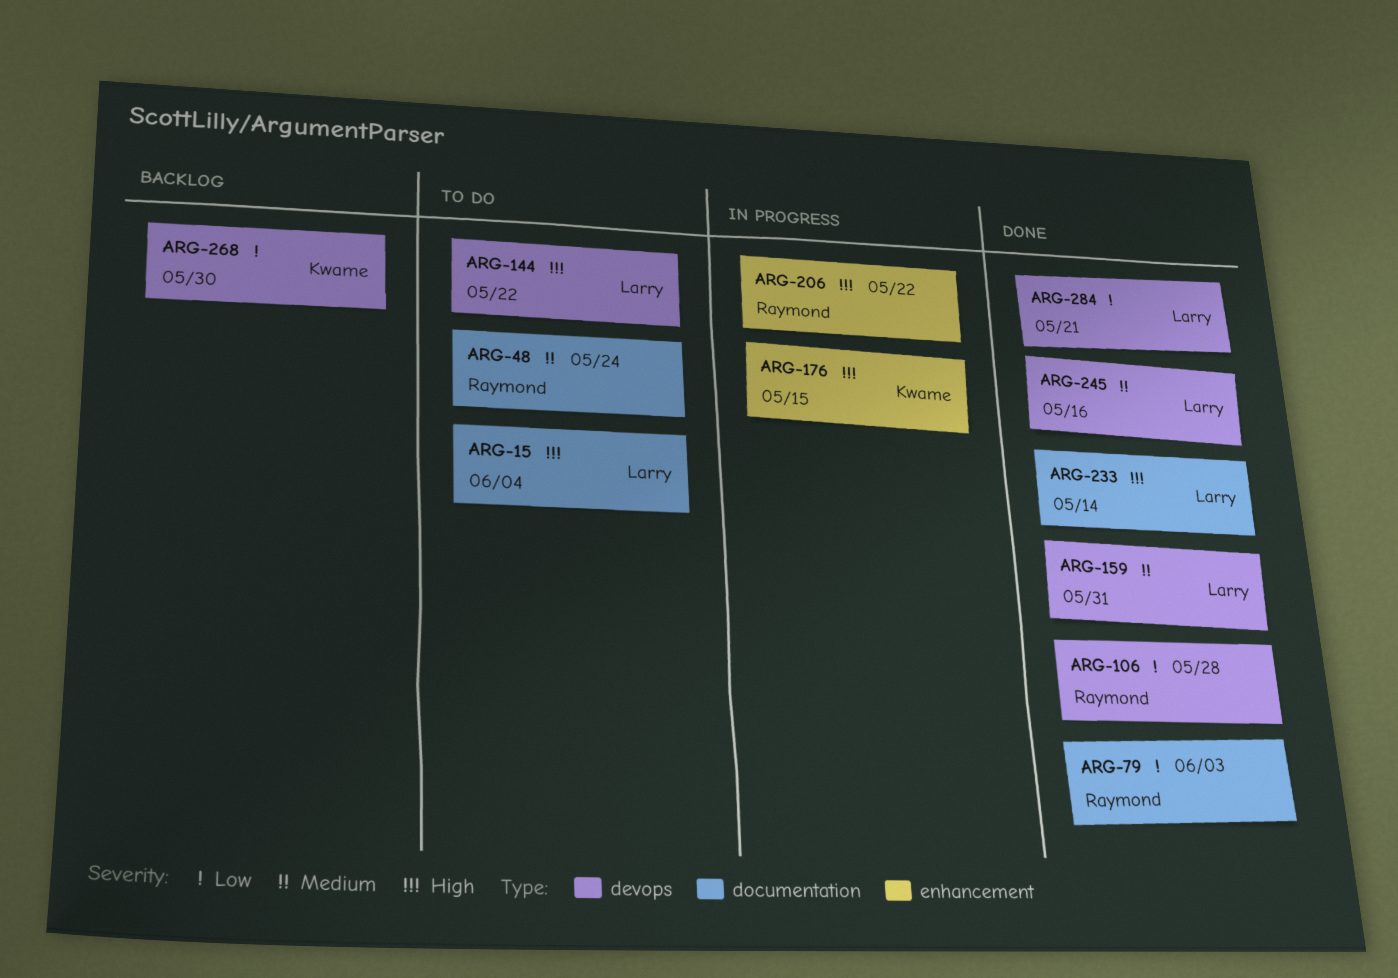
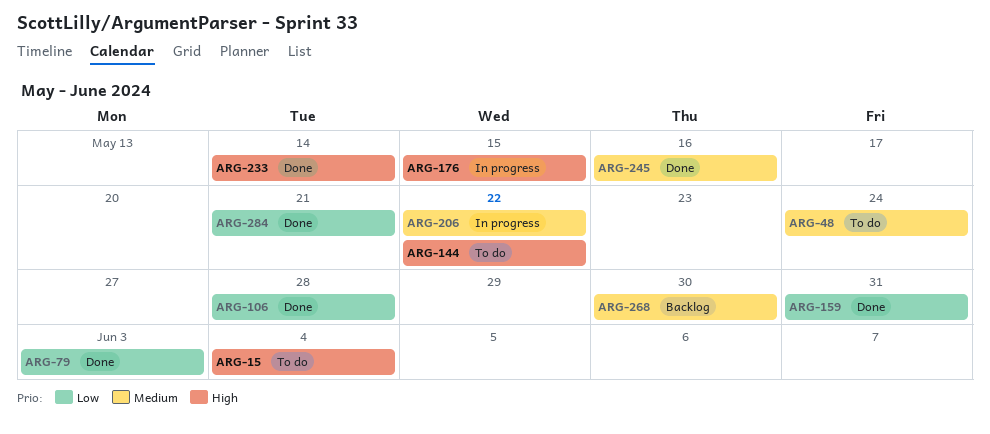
ARG-159, priority: Medium -> Low
ARG-206, priority: High -> Medium
ARG-268, priority: Low -> Medium

